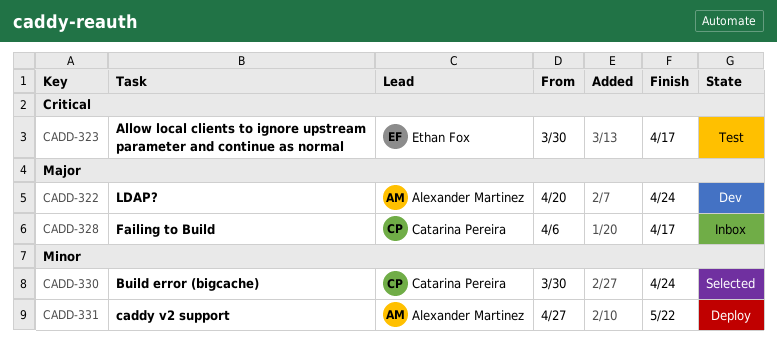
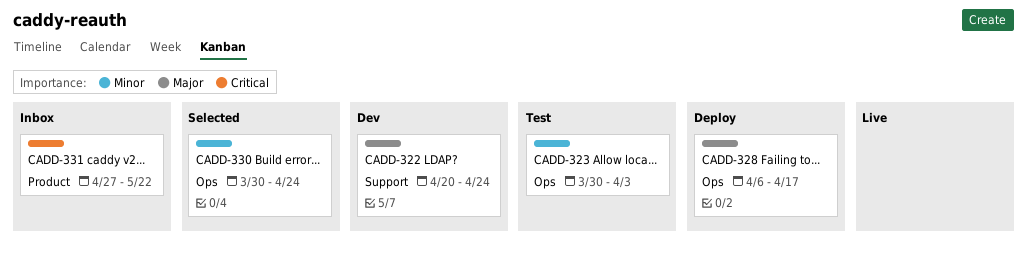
CADD-323, priority: Critical -> Minor
CADD-323, due: Apr 17 -> Apr 3
CADD-328, status: Inbox -> Deploy
CADD-331, status: Deploy -> Inbox
CADD-331, priority: Minor -> Critical

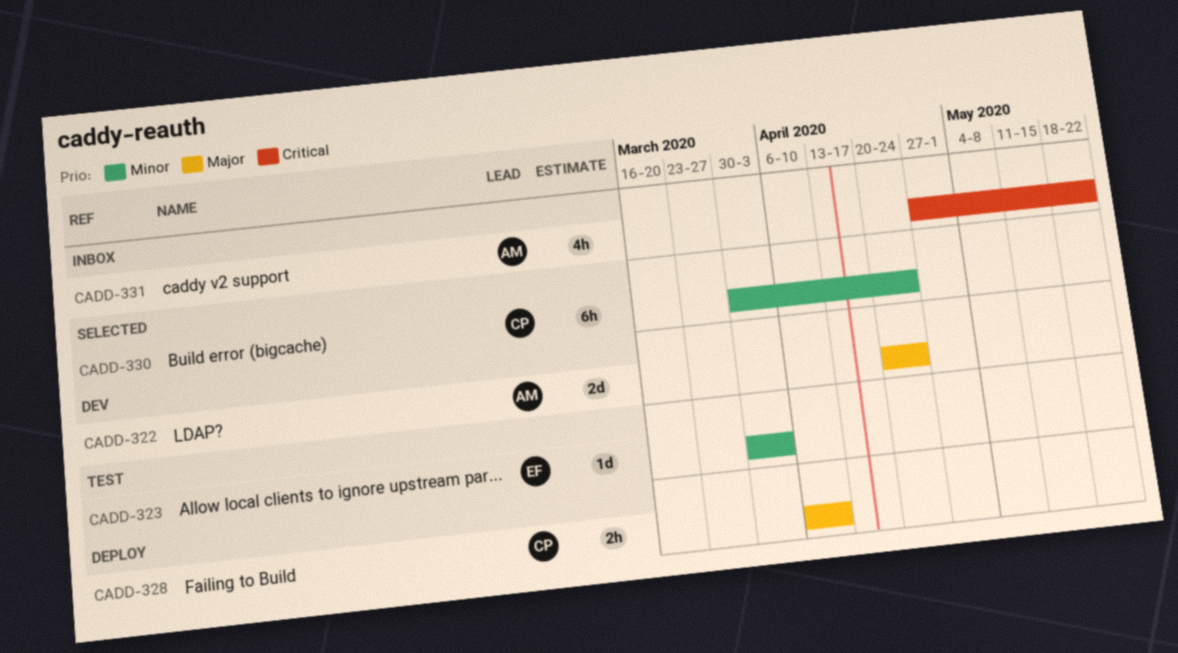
CADD-328, due: Apr 17 -> Apr 10

